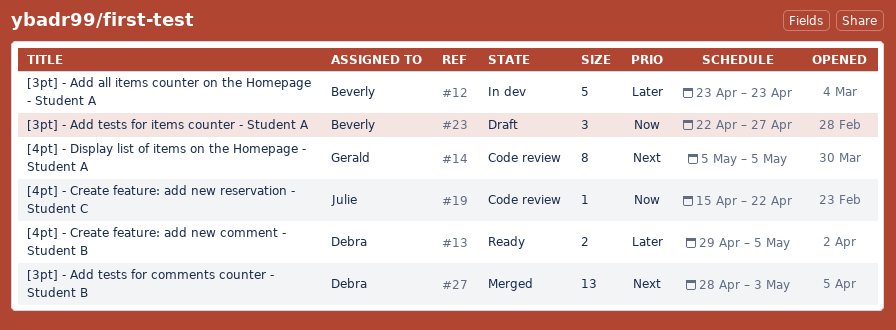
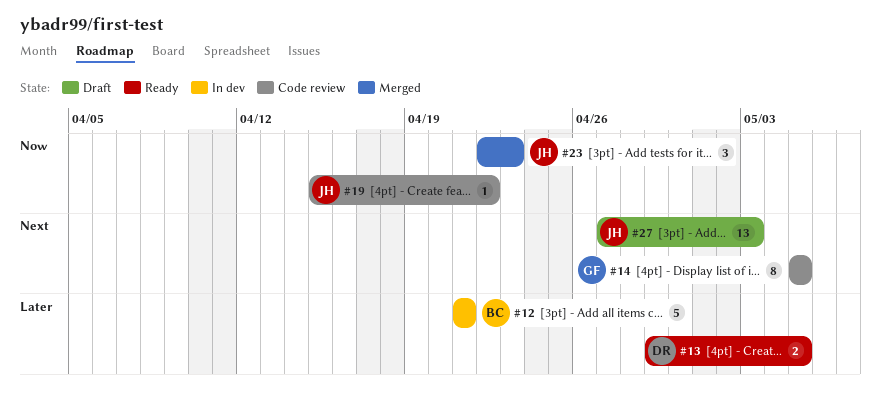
#12, start: Apr 23 -> Apr 21
#12, due: Apr 23 -> Apr 21
#23, status: Draft -> Merged
#23, owner: Beverly -> Julie
#23, due: Apr 27 -> Apr 23
#27, status: Merged -> Draft
#27, owner: Debra -> Julie
#27, start: Apr 28 -> Apr 27

